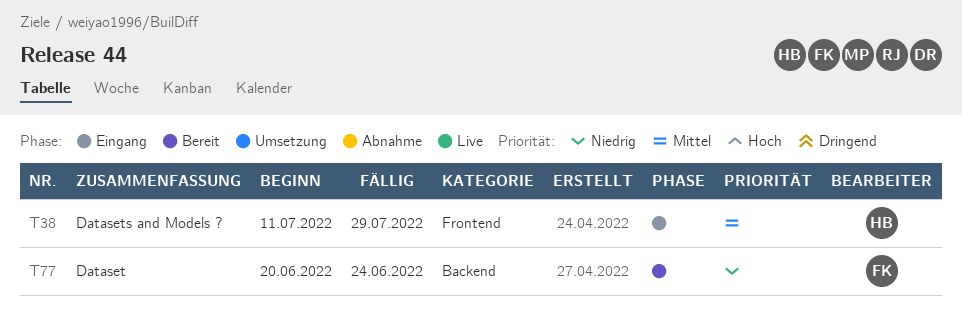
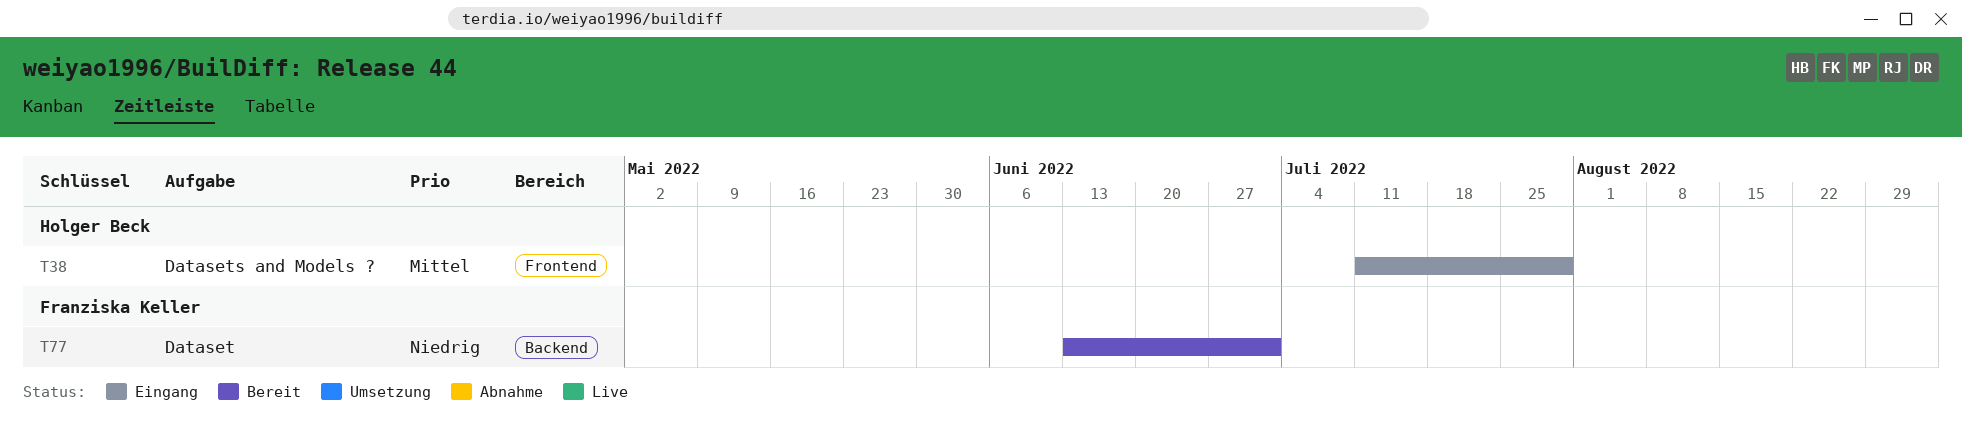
T77, start: Jun 20 -> Jun 13
T77, due: Jun 24 -> Jul 1

